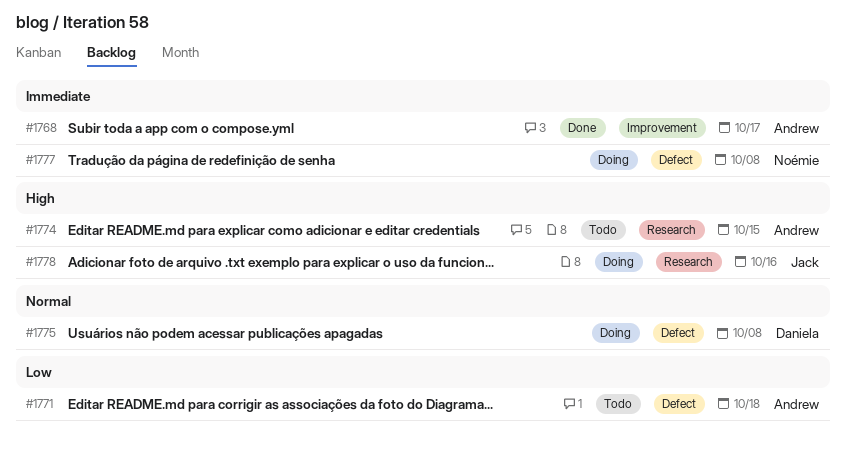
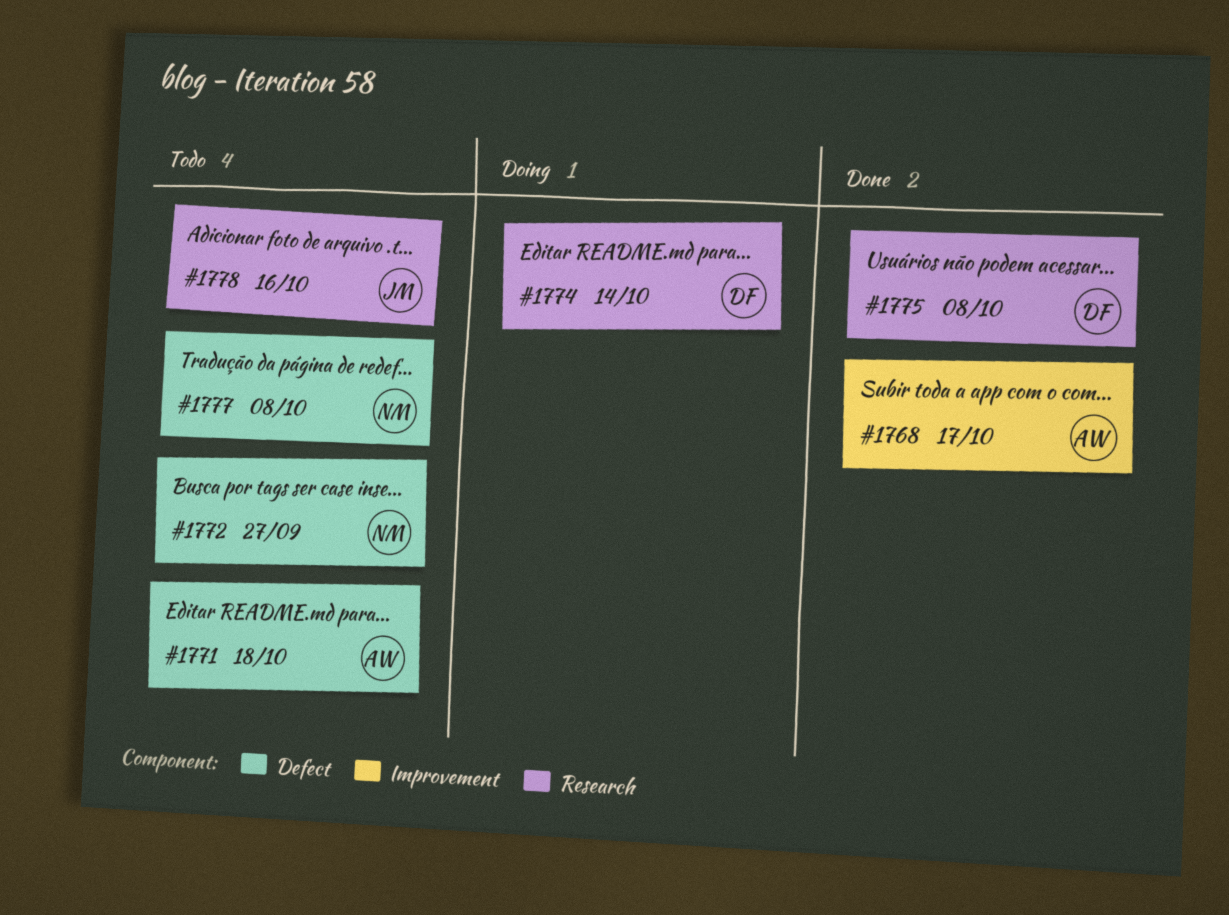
#1772: none -> present
#1774, status: Todo -> Doing
#1774, owner: Andrew -> Daniela
#1774, due: Oct 15 -> Oct 14
#1775, status: Doing -> Done
#1775, label: Defect -> Research
#1777, status: Doing -> Todo
#1778, status: Doing -> Todo

